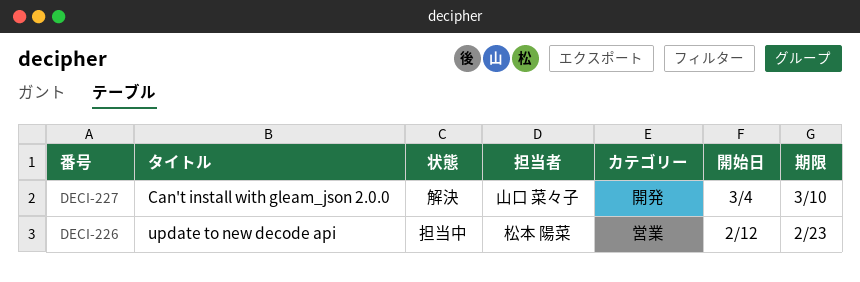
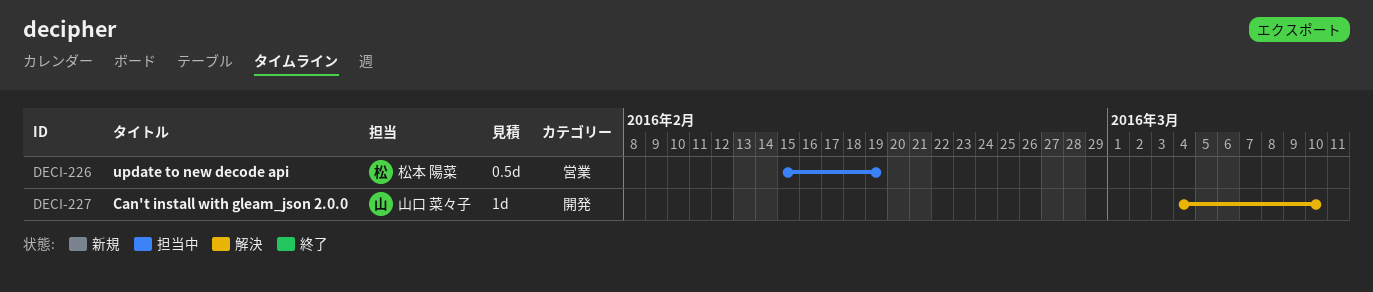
DECI-226, start: Feb 12 -> Feb 15
DECI-226, due: Feb 23 -> Feb 19

